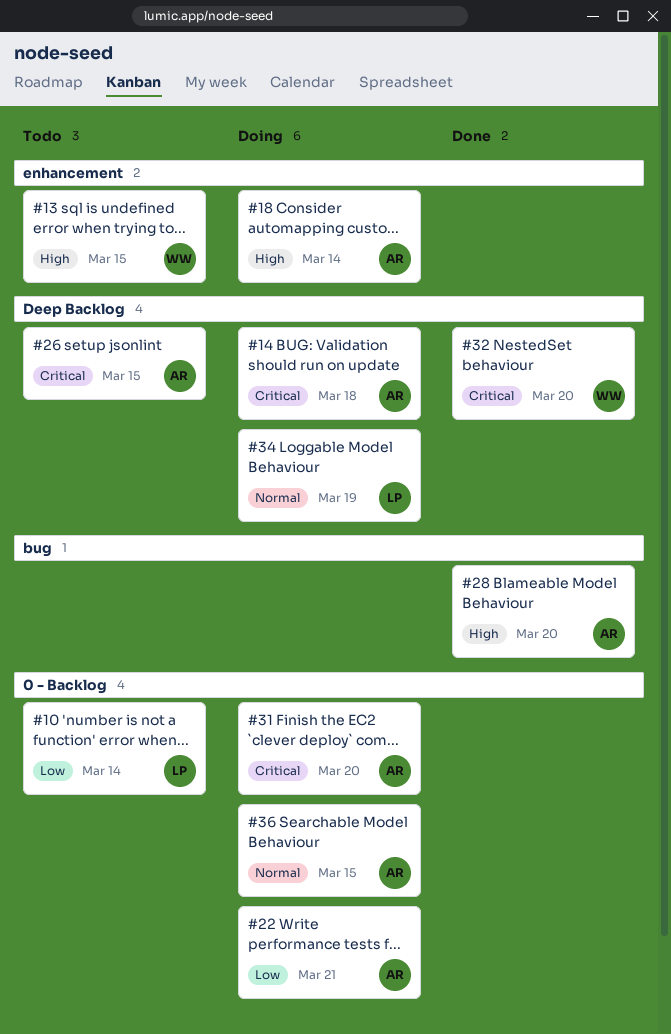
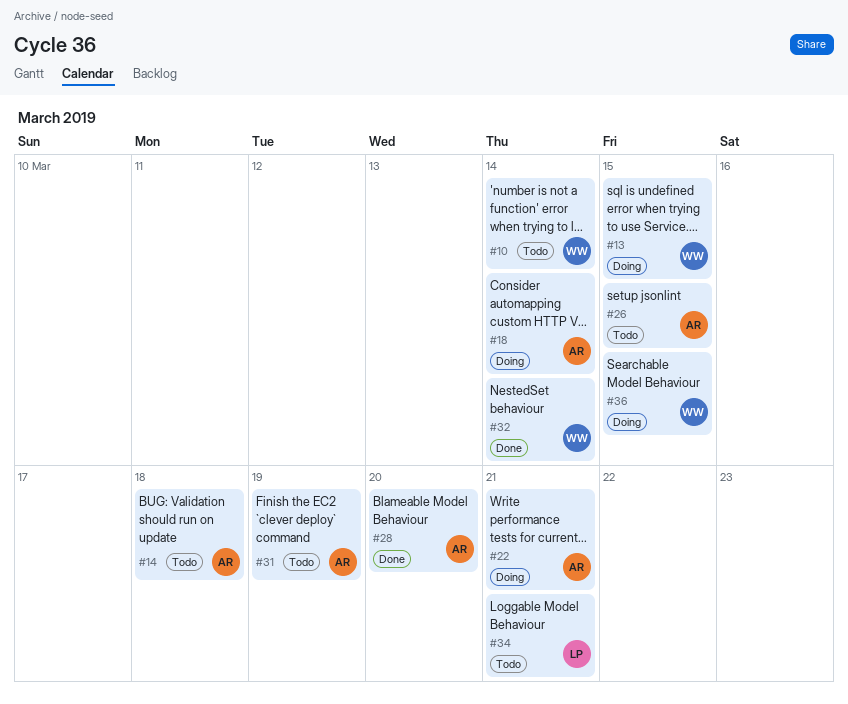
#10, owner: LP -> WW
#13, status: Todo -> Doing
#14, status: Doing -> Todo
#31, status: Doing -> Todo
#31, due: Mar 20 -> Mar 19
#32, due: Mar 20 -> Mar 14
#34, status: Doing -> Todo
#34, due: Mar 19 -> Mar 21
#36, owner: AR -> WW

